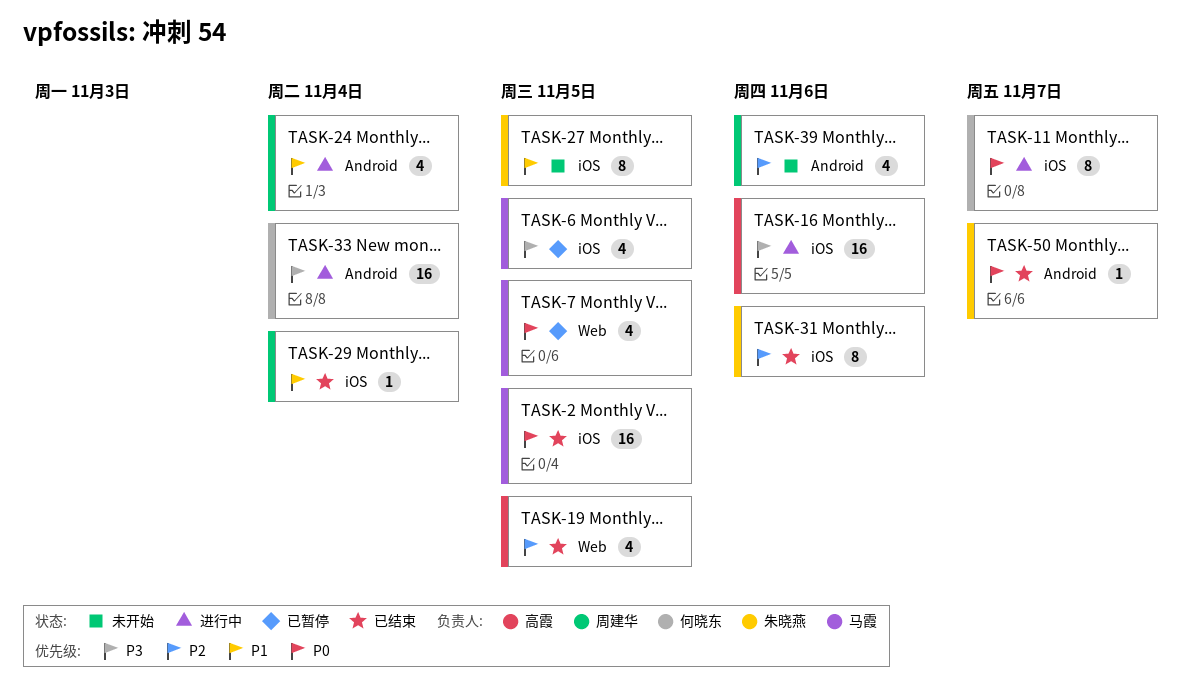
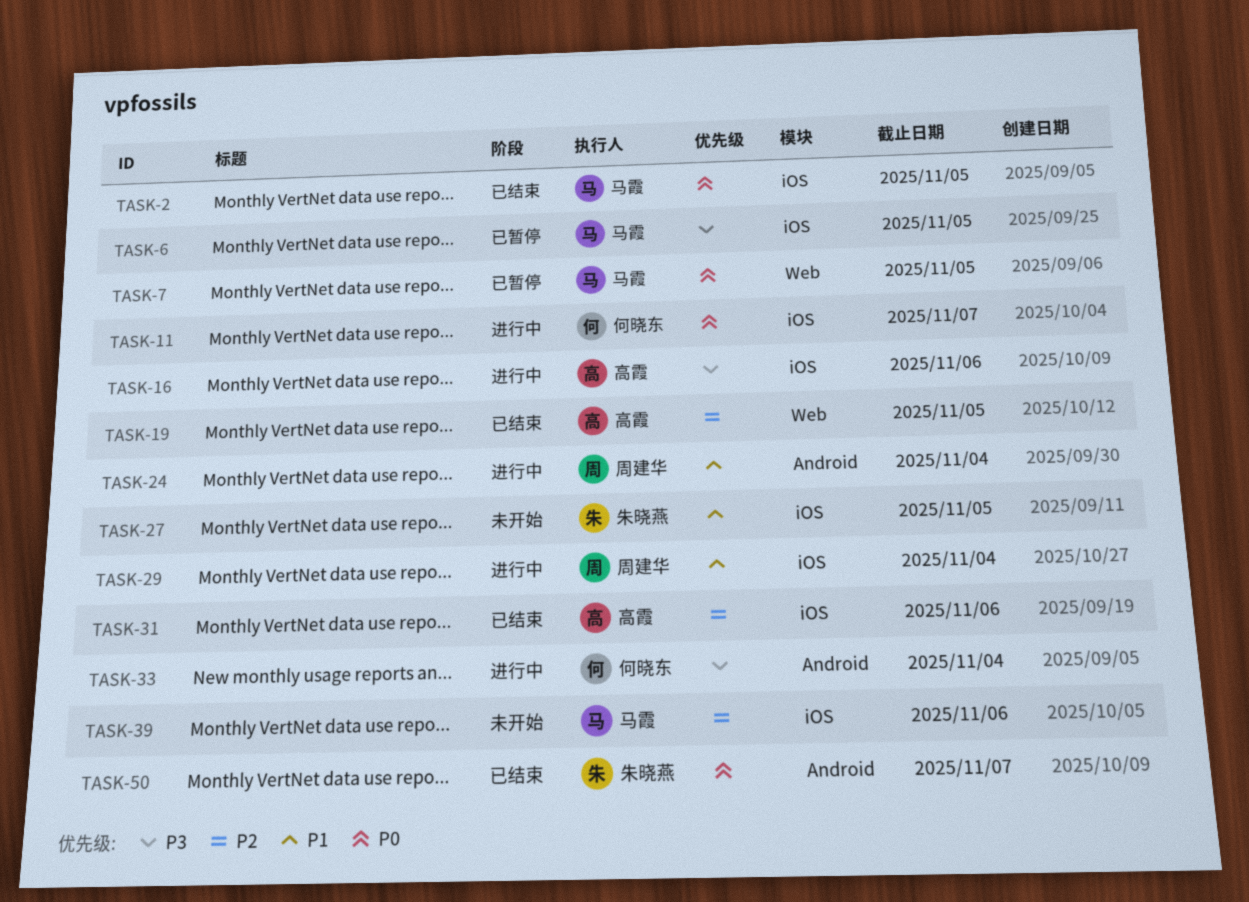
TASK-29, status: 已结束 -> 进行中
TASK-31, owner: 朱晓燕 -> 高霞
TASK-39, owner: 周建华 -> 马霞
TASK-39, label: Android -> iOS

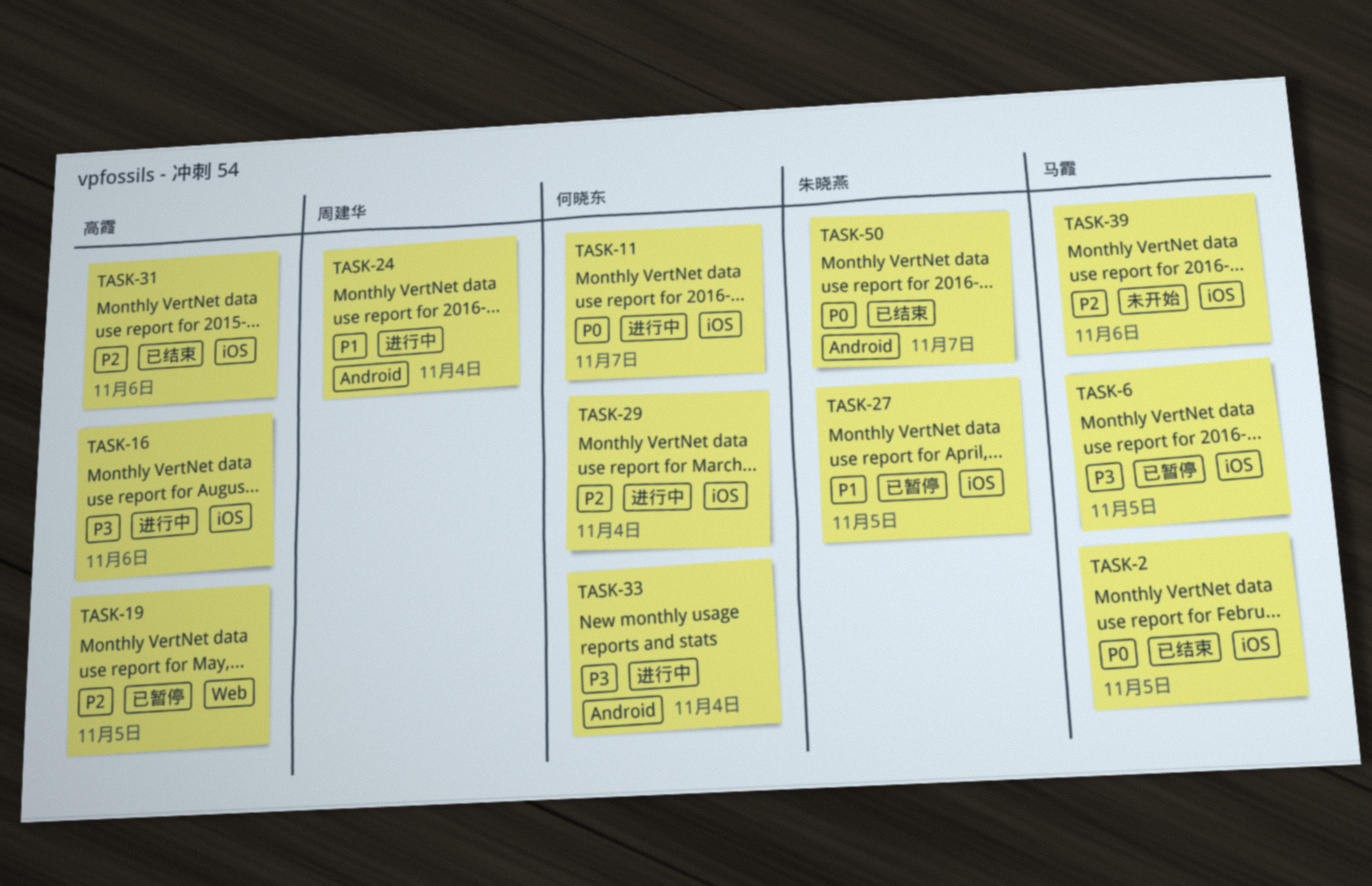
TASK-7: present -> none
TASK-19, status: 已结束 -> 已暂停
TASK-27, status: 未开始 -> 已暂停
TASK-29, owner: 周建华 -> 何晓东
TASK-29, priority: P1 -> P2

